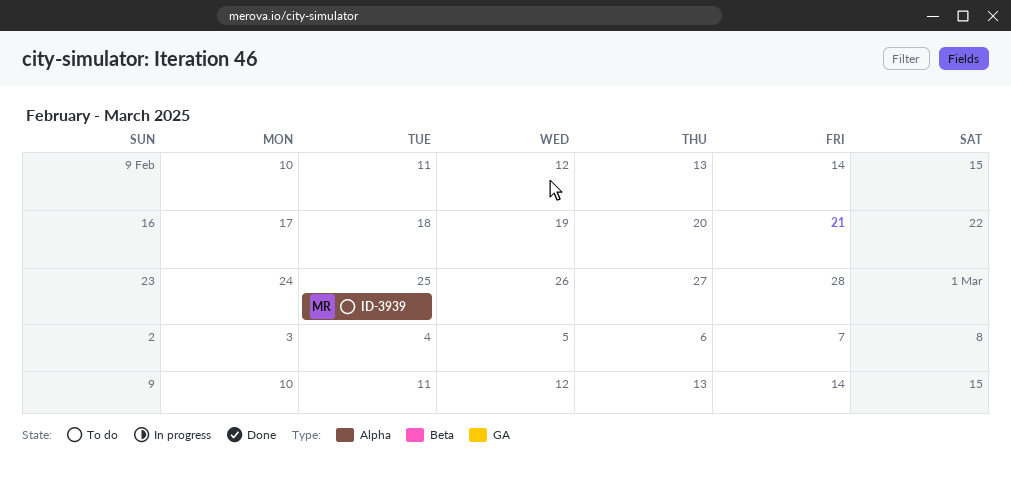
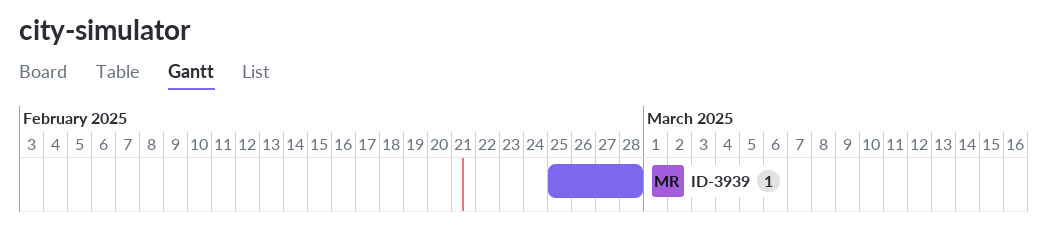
ID-3939, due: Feb 25 -> Feb 28

